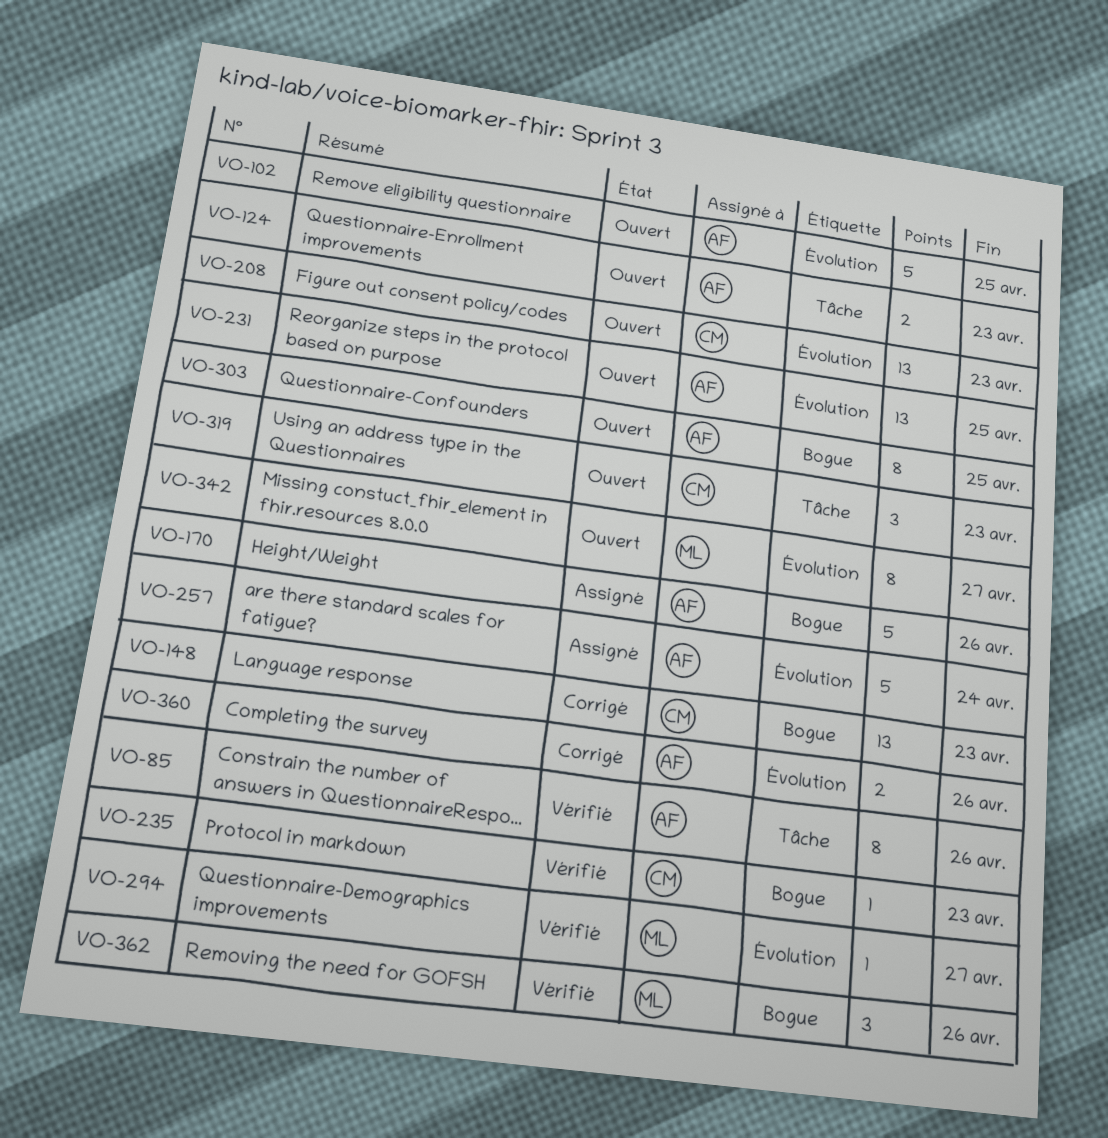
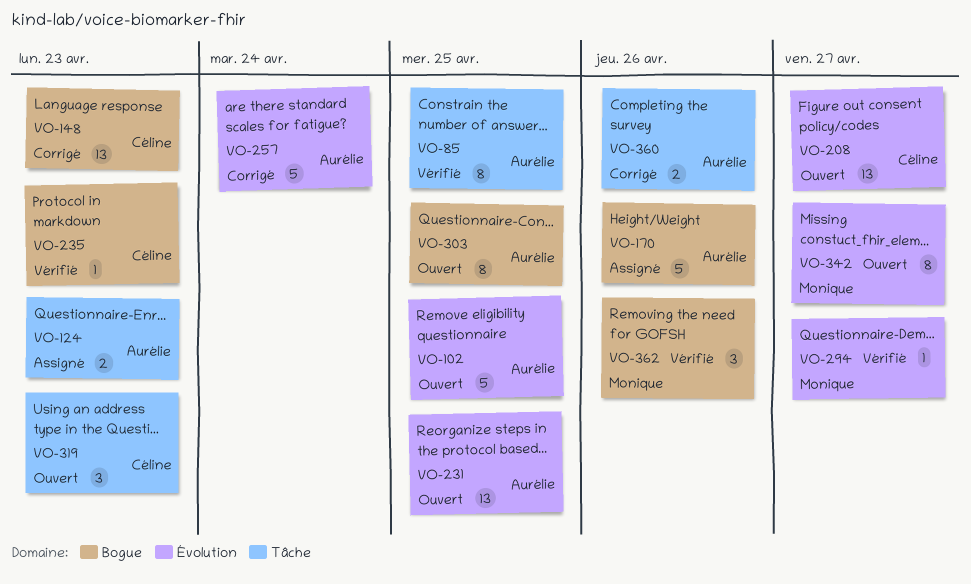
VO-85, due: Apr 26 -> Apr 25
VO-124, status: Ouvert -> Assigné
VO-208, due: Apr 23 -> Apr 27
VO-257, status: Assigné -> Corrigé
VO-360, label: Évolution -> Tâche

